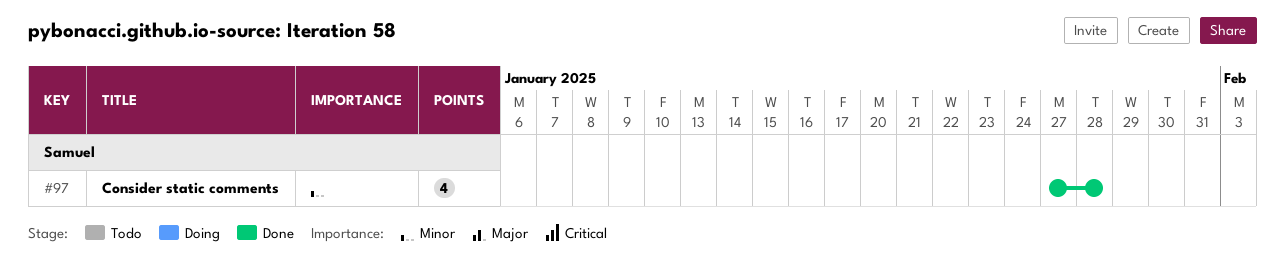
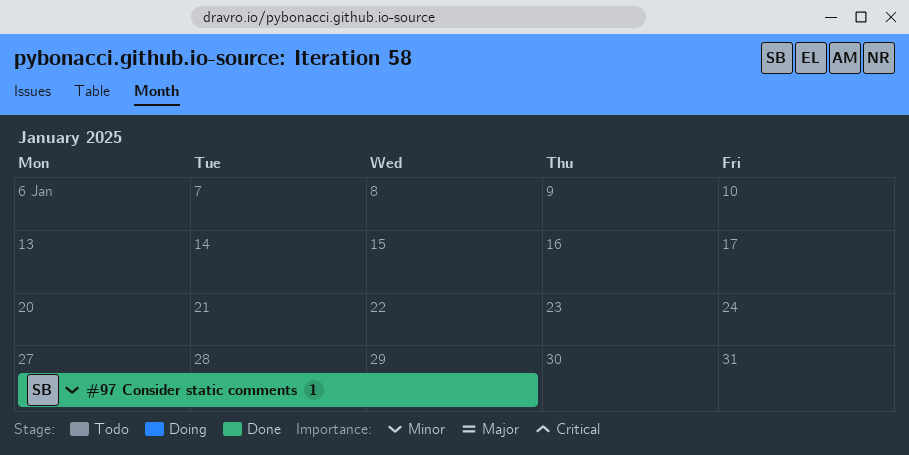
#97, estimate: 4 -> 1
#97, due: Jan 28 -> Jan 29

